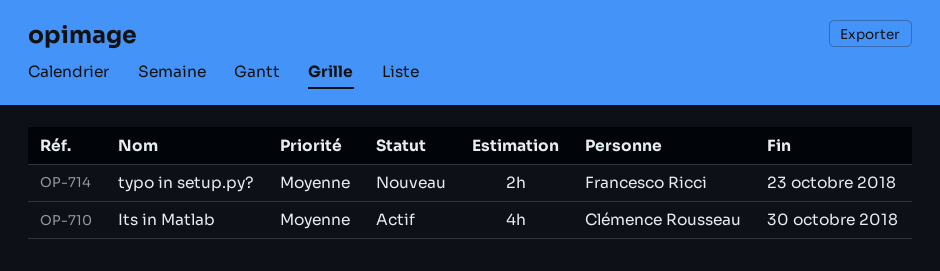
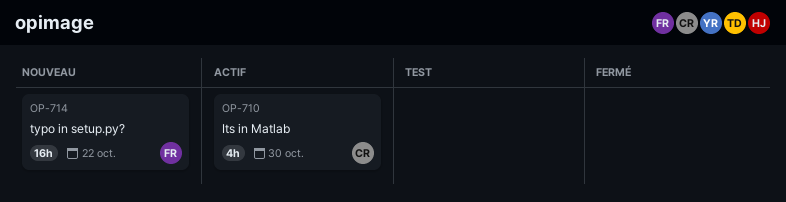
OP-714, estimate: 2h -> 16h
OP-714, due: Oct 23 -> Oct 22

